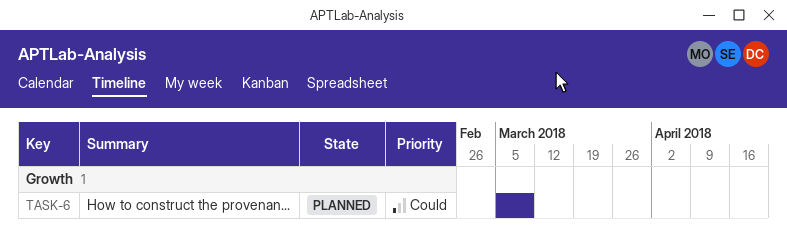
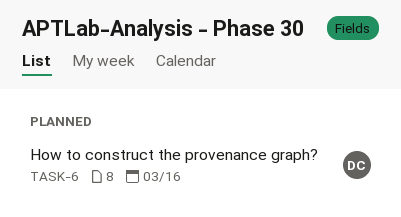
TASK-6, due: Mar 9 -> Mar 16

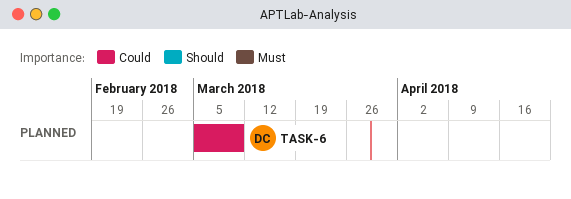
TASK-6, due: Mar 16 -> Mar 9

